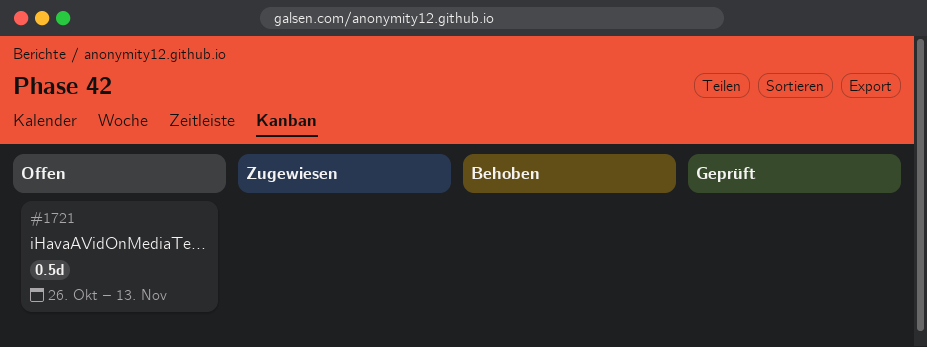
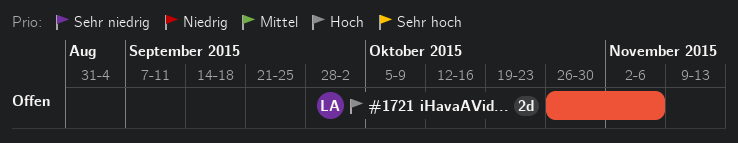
#1721, estimate: 0.5d -> 2d
#1721, due: Nov 13 -> Nov 6

